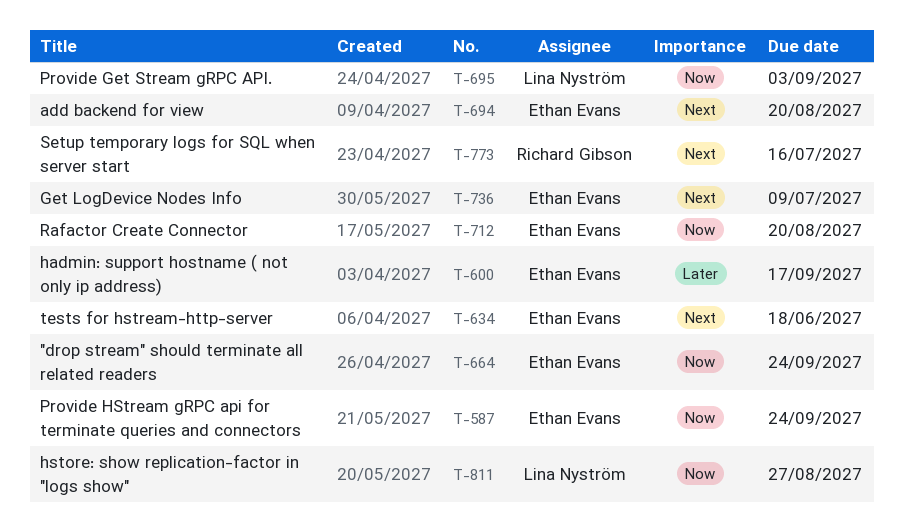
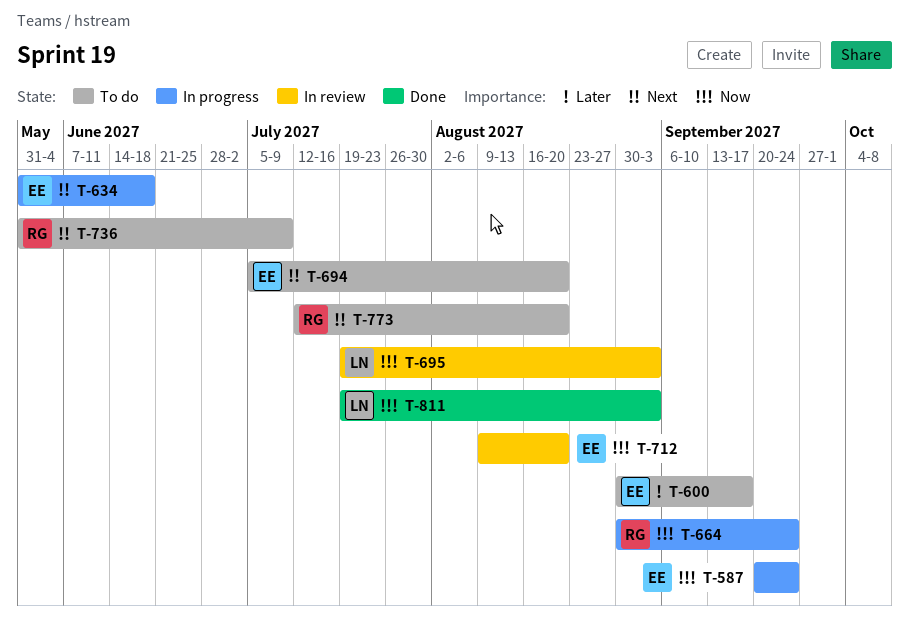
T-664, owner: Ethan Evans -> Richard Gibson
T-736, owner: Ethan Evans -> Richard Gibson
T-773, due: Jul 16 -> Aug 20
T-811, due: Aug 27 -> Sep 3

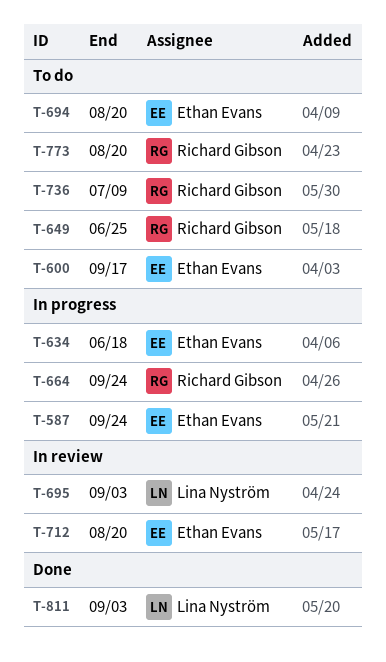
T-649: none -> present

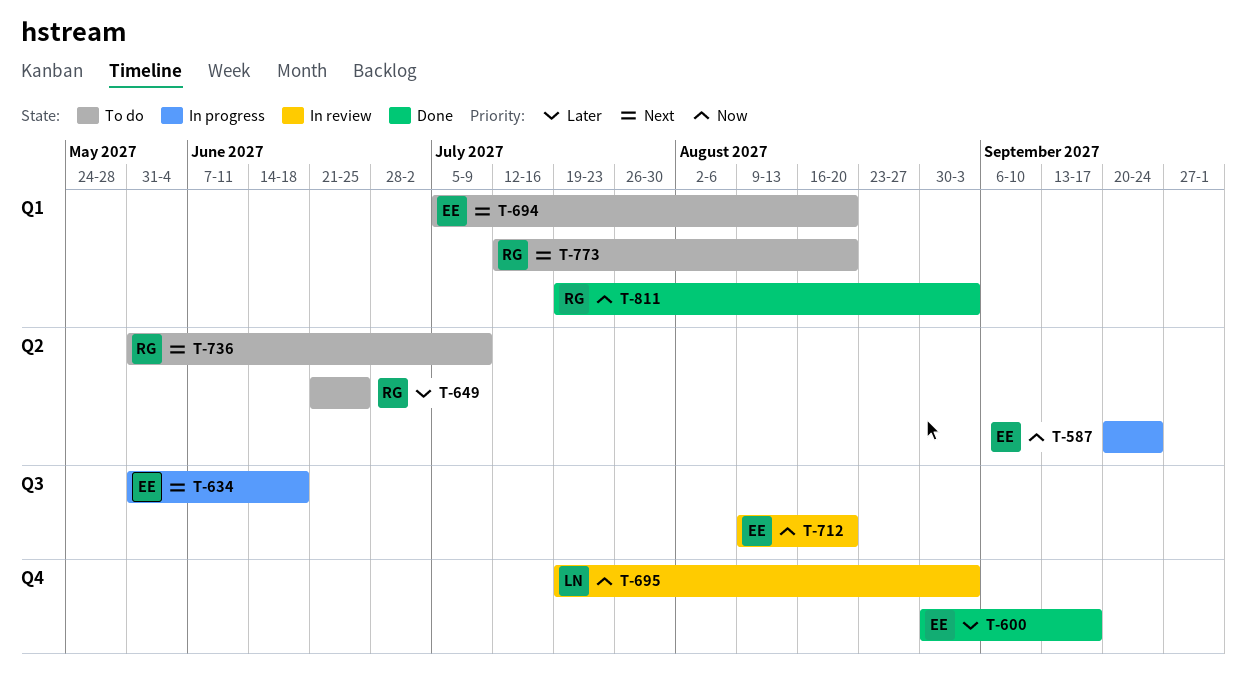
T-600, status: To do -> Done
T-664: present -> none
T-811, owner: Lina Nyström -> Richard Gibson

